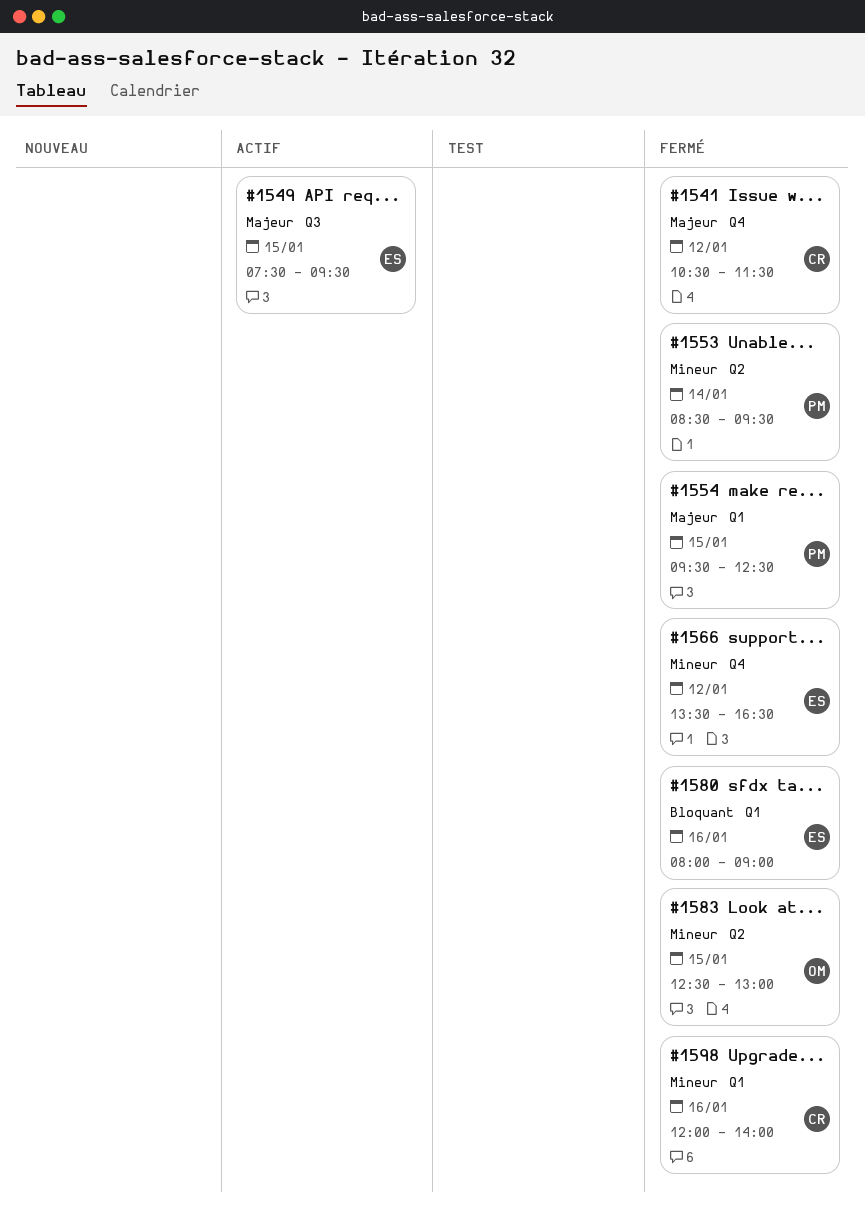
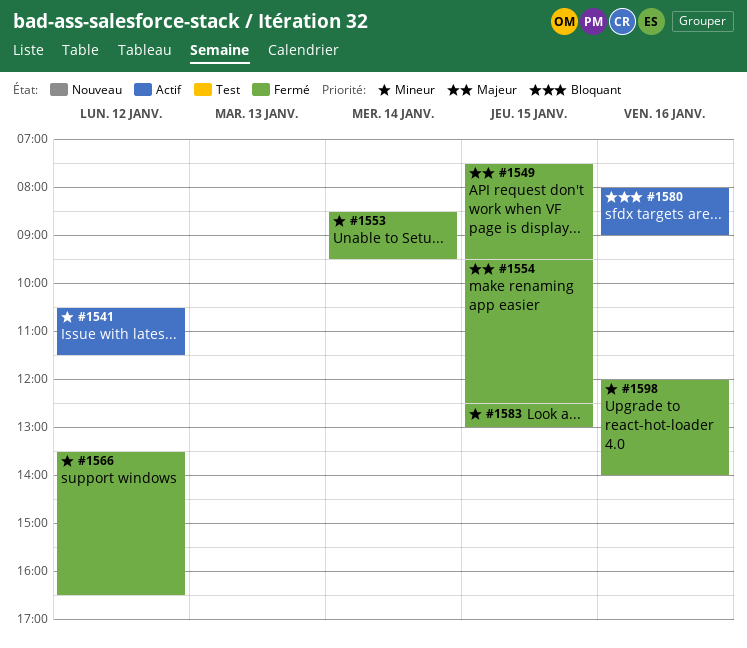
#1541, status: Fermé -> Actif
#1541, priority: Majeur -> Mineur
#1549, status: Actif -> Fermé
#1580, status: Fermé -> Actif

